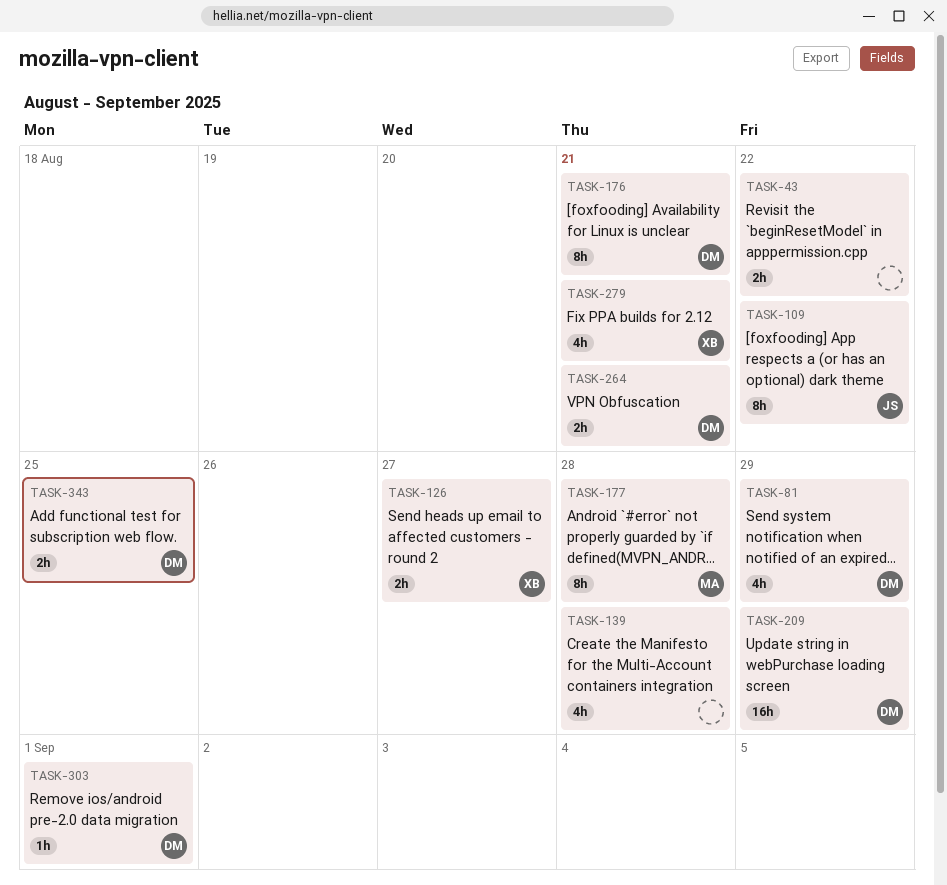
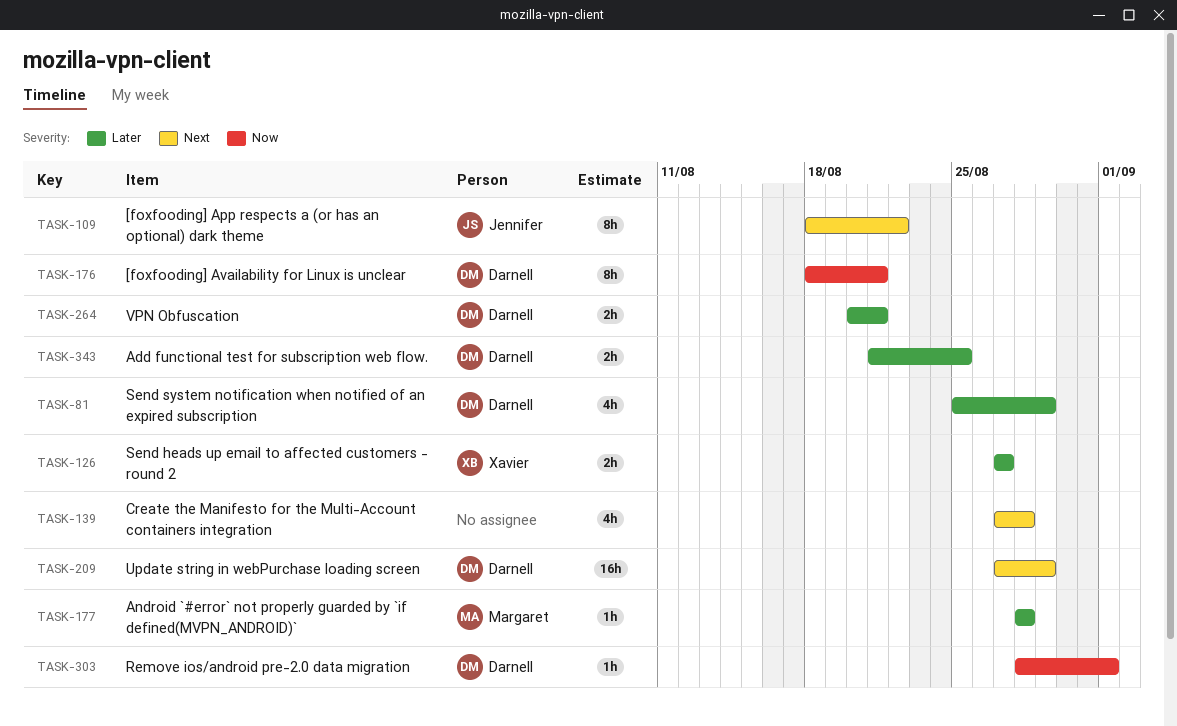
TASK-43: present -> none
TASK-177, estimate: 8h -> 1h
TASK-279: present -> none

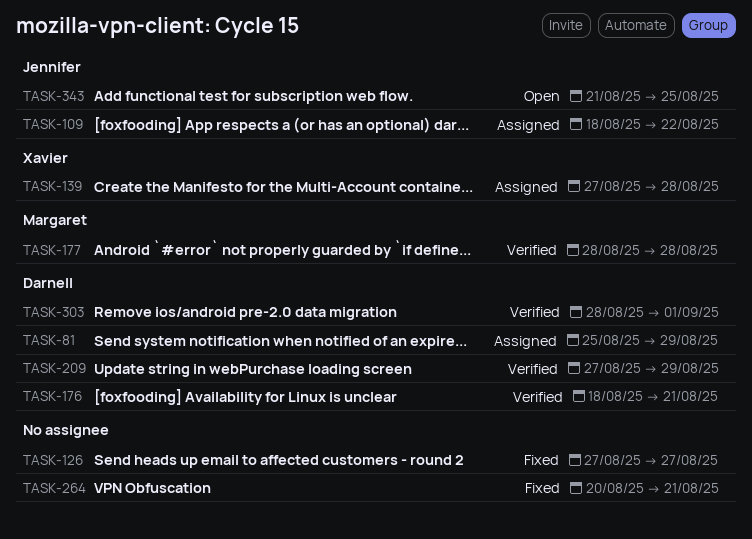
TASK-126, owner: Xavier -> none
TASK-139, owner: none -> Xavier
TASK-264, owner: Darnell -> none
TASK-343, owner: Darnell -> Jennifer

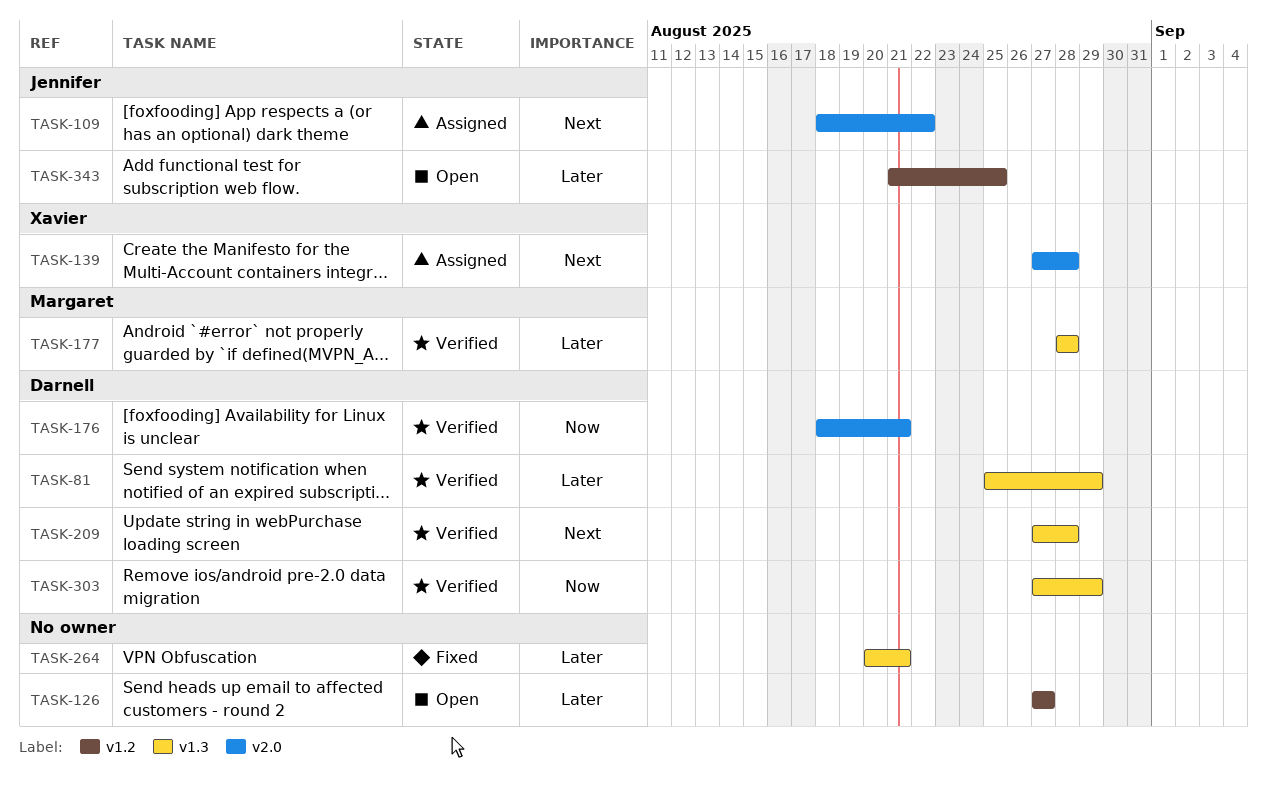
TASK-81, status: Assigned -> Verified
TASK-126, status: Fixed -> Open
TASK-209, due: Aug 29 -> Aug 28
TASK-303, start: Aug 28 -> Aug 27
TASK-303, due: Sep 1 -> Aug 29

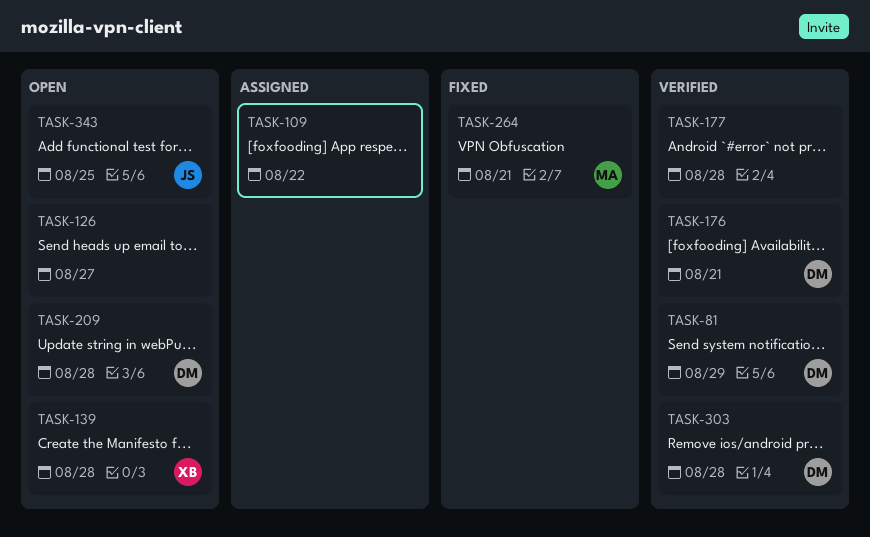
TASK-109, owner: Jennifer -> none
TASK-139, status: Assigned -> Open
TASK-177, owner: Margaret -> none
TASK-209, status: Verified -> Open
TASK-264, owner: none -> Margaret
TASK-303, due: Aug 29 -> Aug 28

